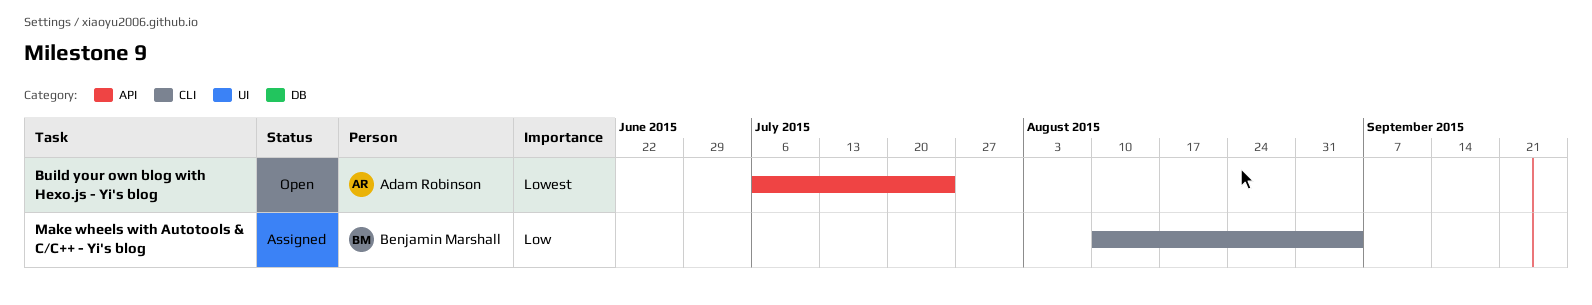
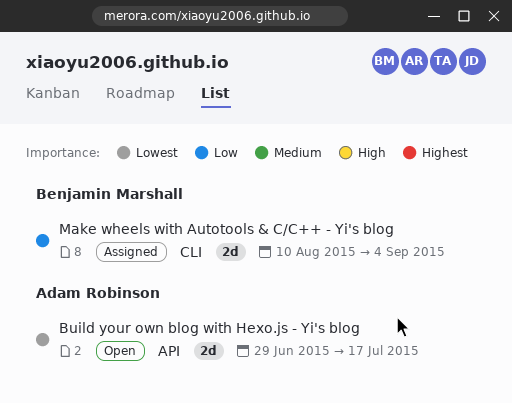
Build your own blog with Hexo.js - Yi's blog, start: Jul 6 -> Jun 29
Build your own blog with Hexo.js - Yi's blog, due: Jul 24 -> Jul 17

